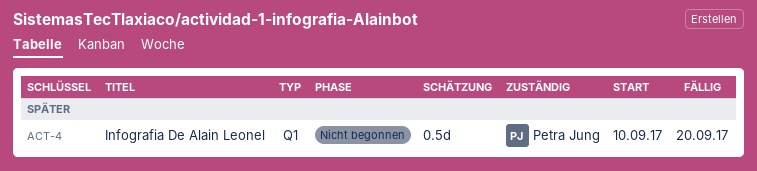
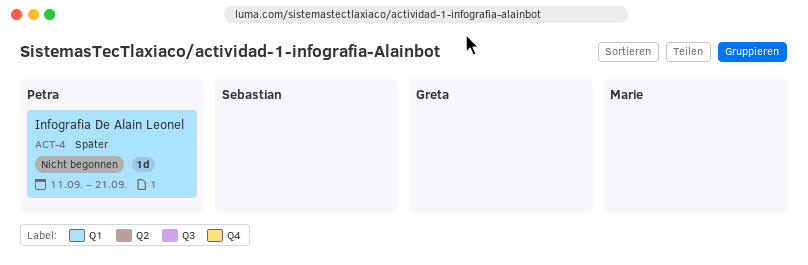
ACT-4, estimate: 0.5d -> 1d
ACT-4, start: Sep 10 -> Sep 11
ACT-4, due: Sep 20 -> Sep 21

